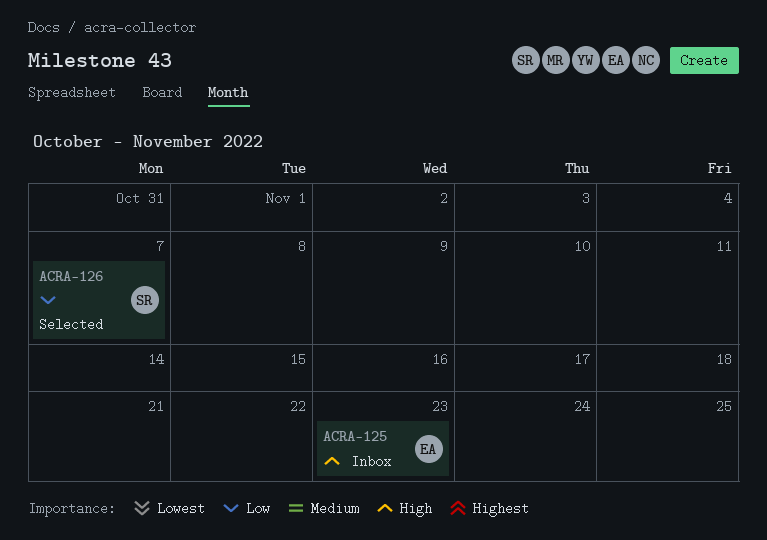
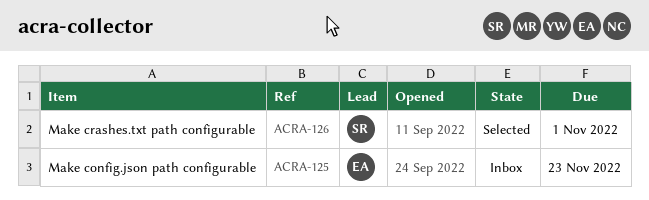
ACRA-126, due: Nov 7 -> Nov 1

